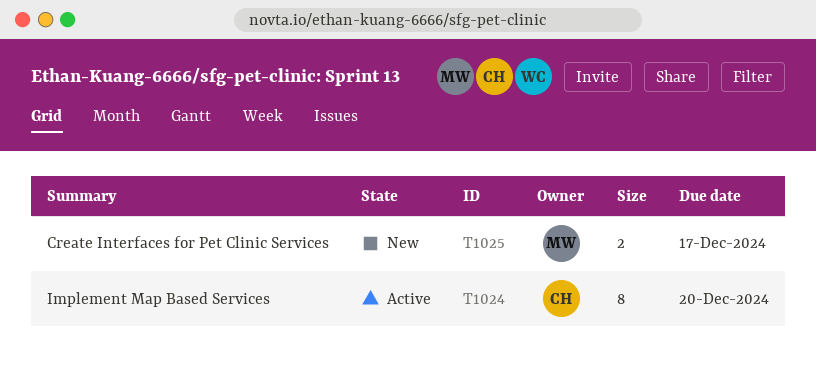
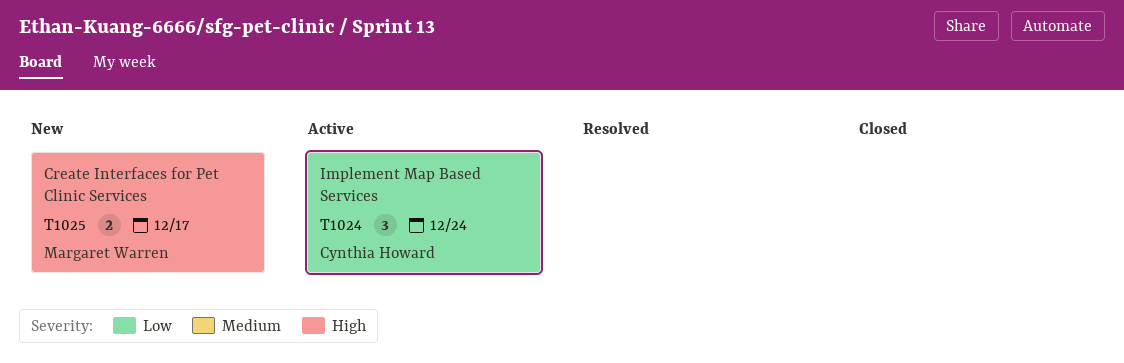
T1024, estimate: 8 -> 3
T1024, due: Dec 20 -> Dec 24

